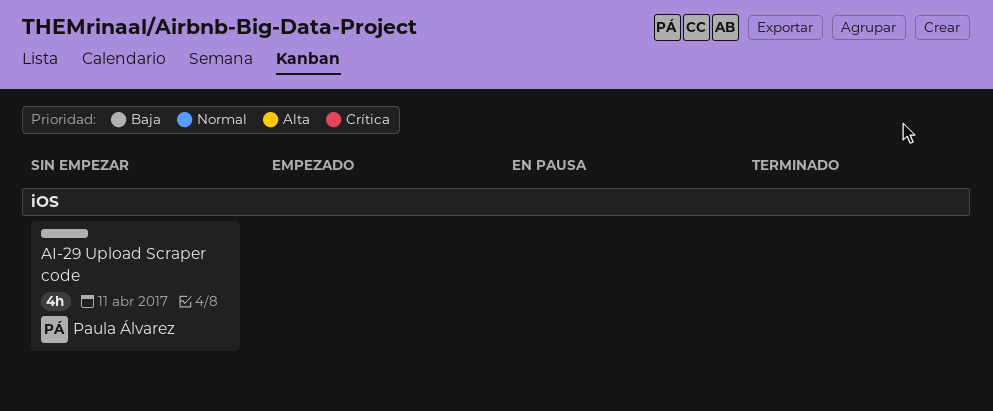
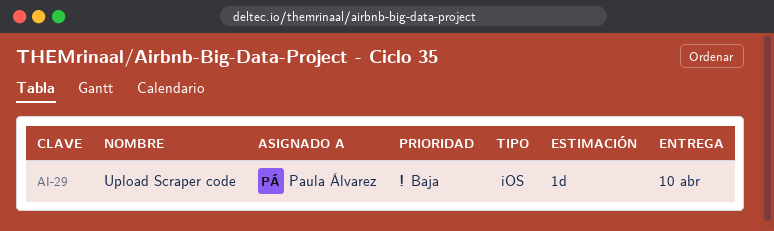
AI-29, estimate: 4h -> 1d
AI-29, due: Apr 11 -> Apr 10

